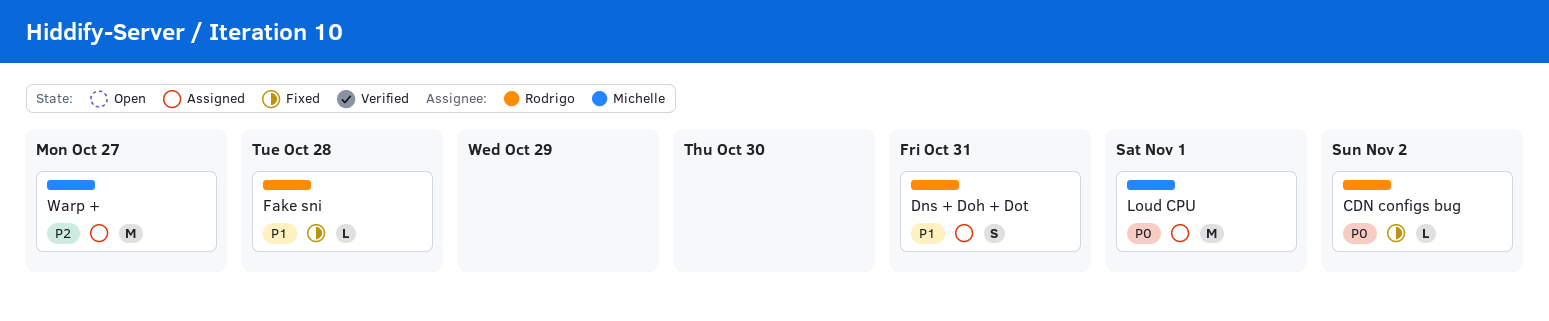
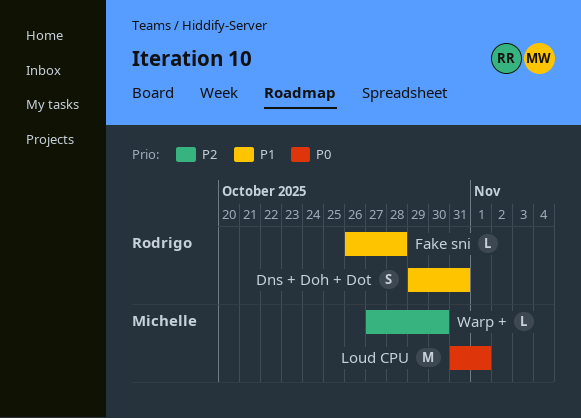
CDN configs bug: present -> none
Warp +, estimate: M -> L
Warp +, due: Oct 27 -> Oct 30

